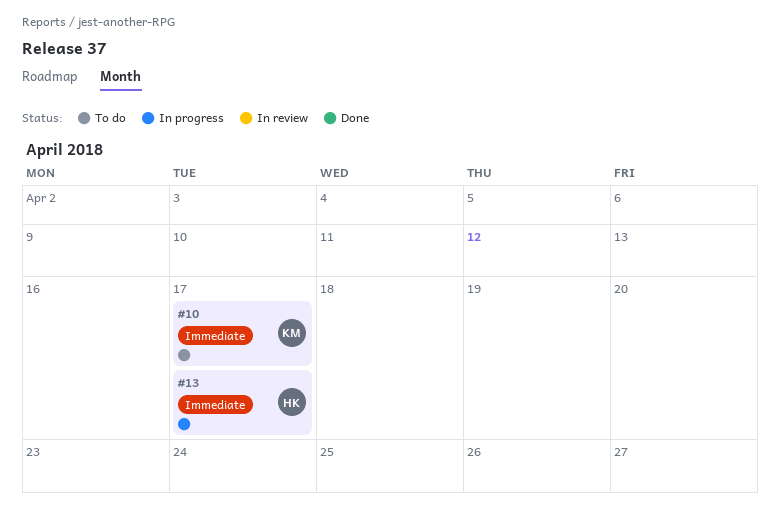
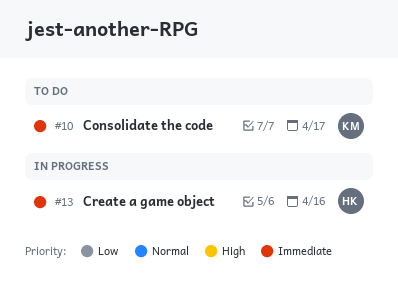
#13, due: Apr 17 -> Apr 16

